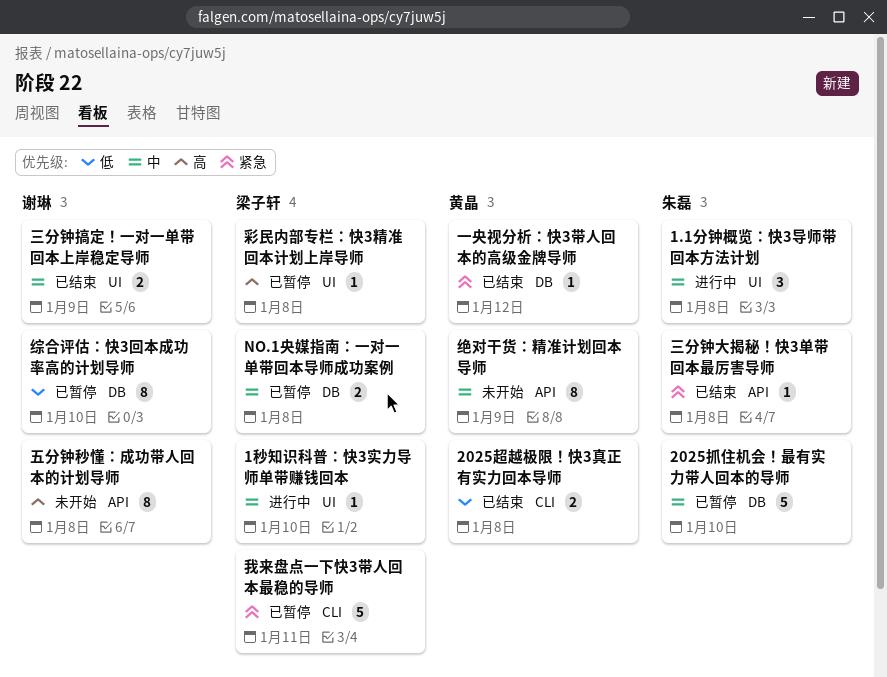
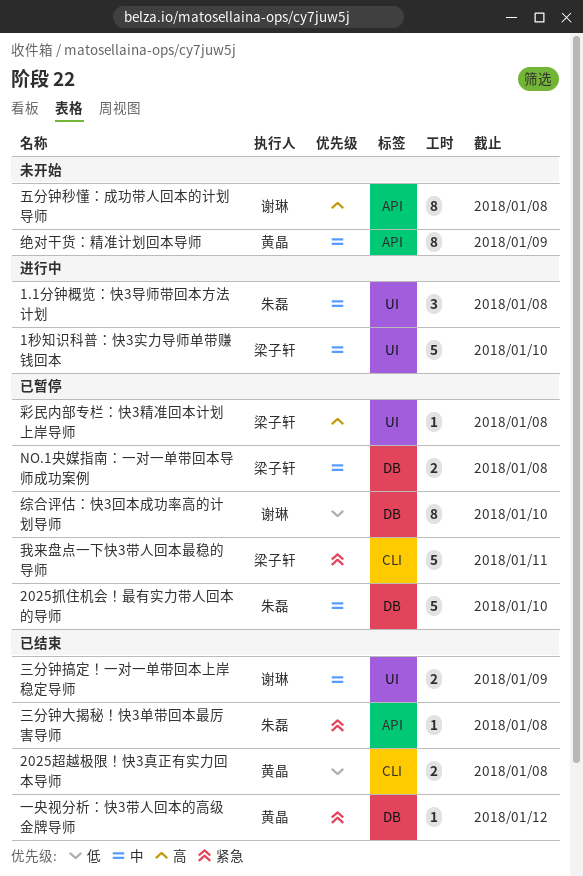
1秒知识科普：快3实力导师单带赚钱回本, estimate: 1 -> 5

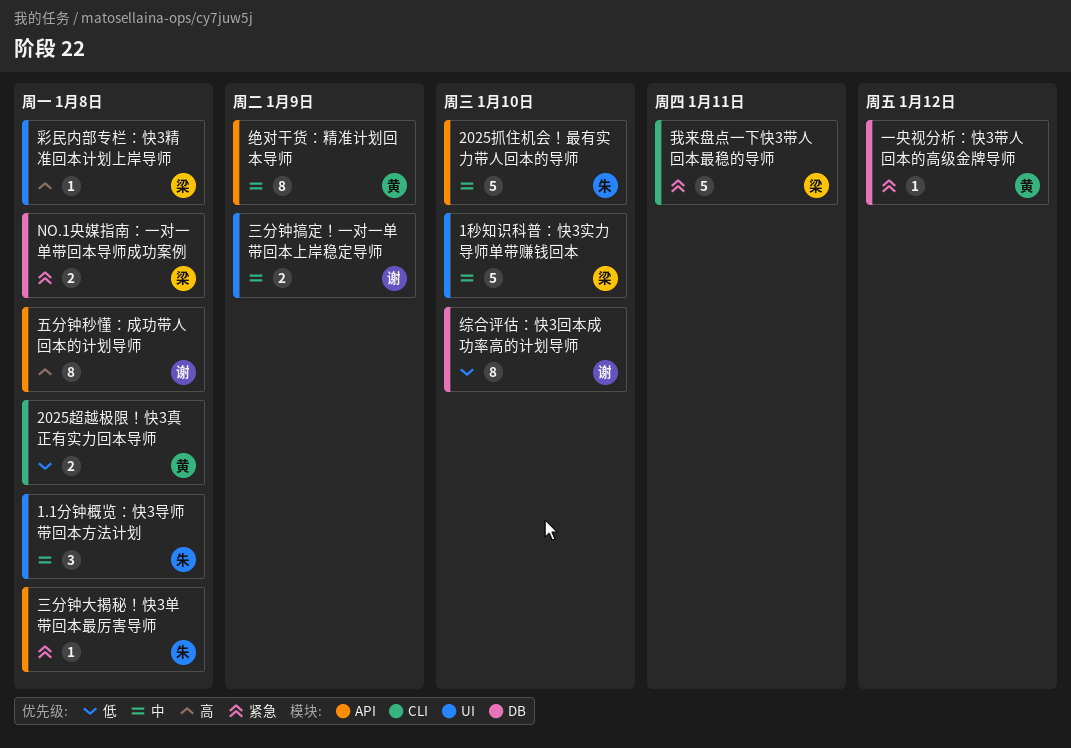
2025抓住机会！最有实力带人回本的导师, label: DB -> API
NO.1央媒指南：一对一单带回本导师成功案例, priority: 中 -> 紧急

